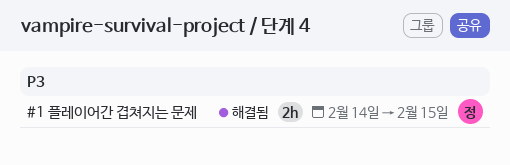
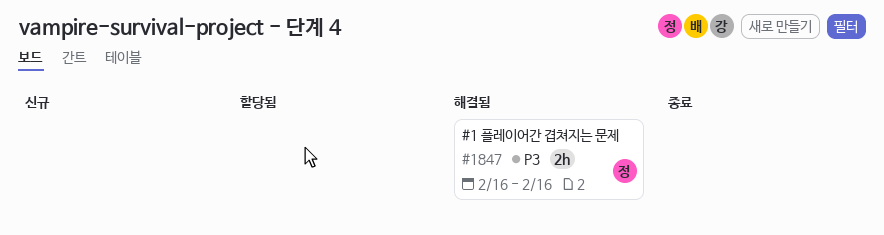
#1 플레이어간 겹쳐지는 문제, start: Feb 14 -> Feb 16
#1 플레이어간 겹쳐지는 문제, due: Feb 15 -> Feb 16

